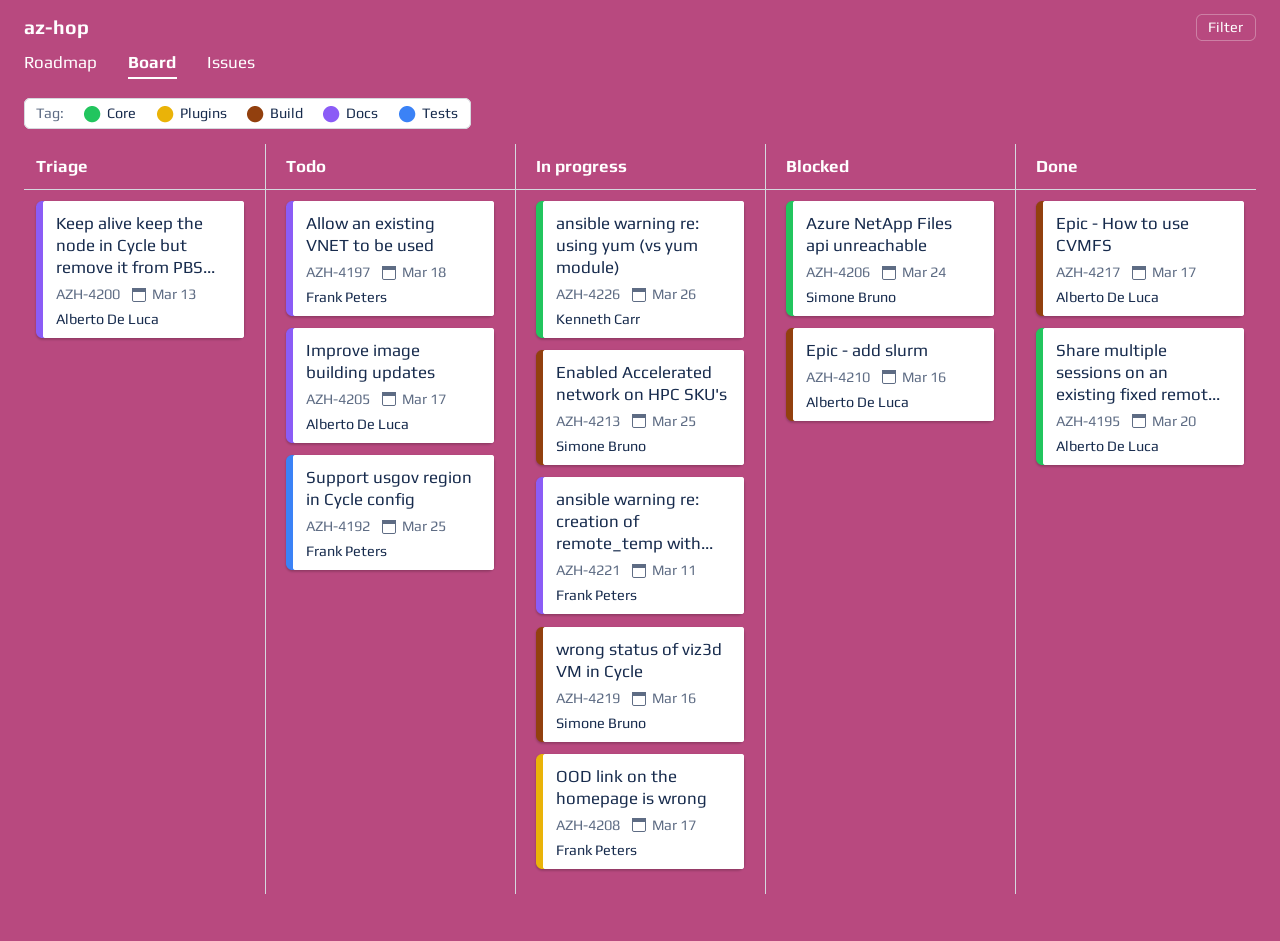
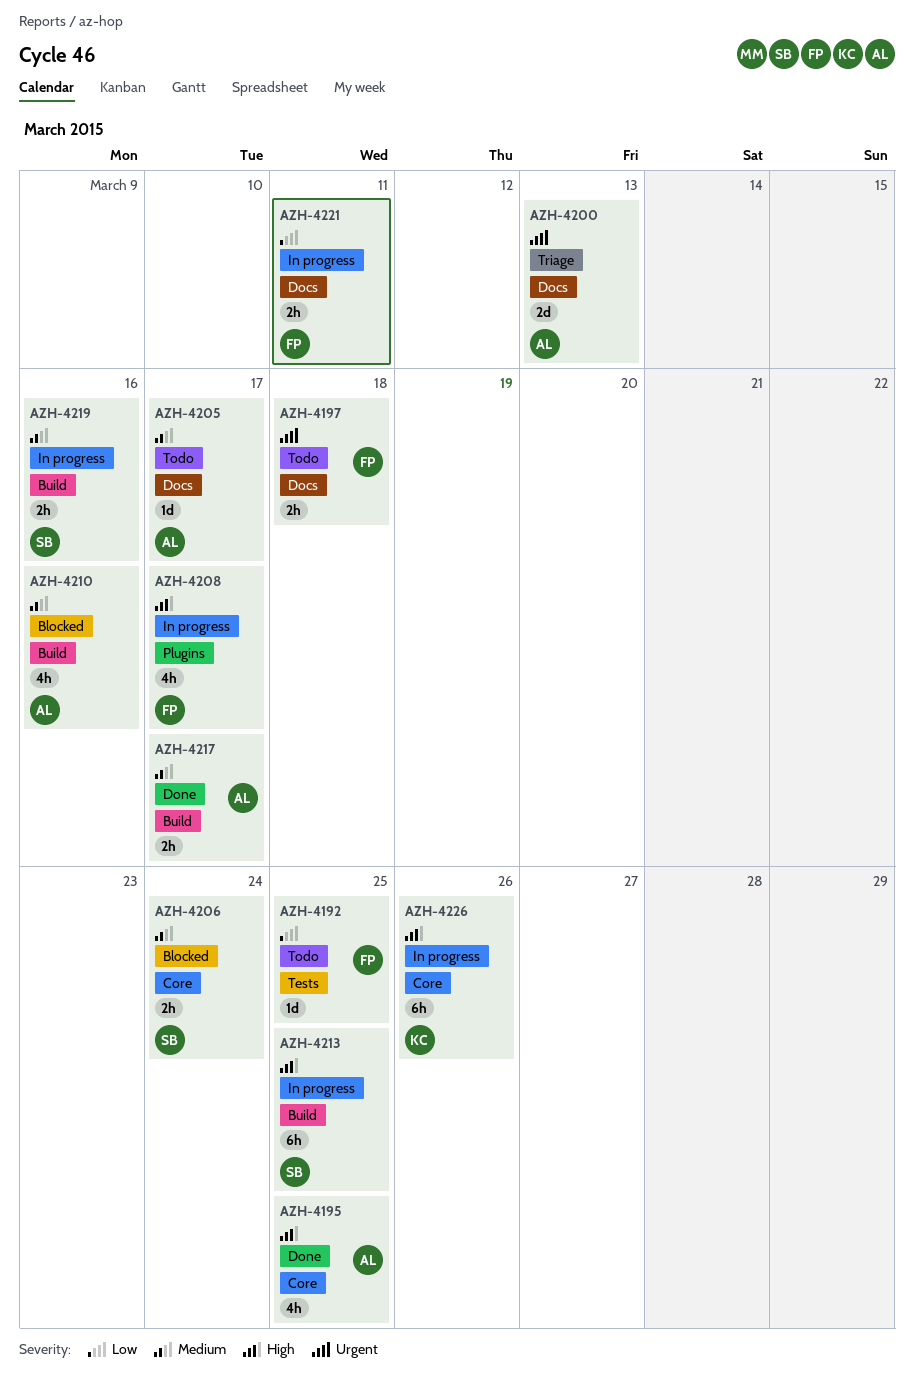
AZH-4195, due: Mar 20 -> Mar 25

